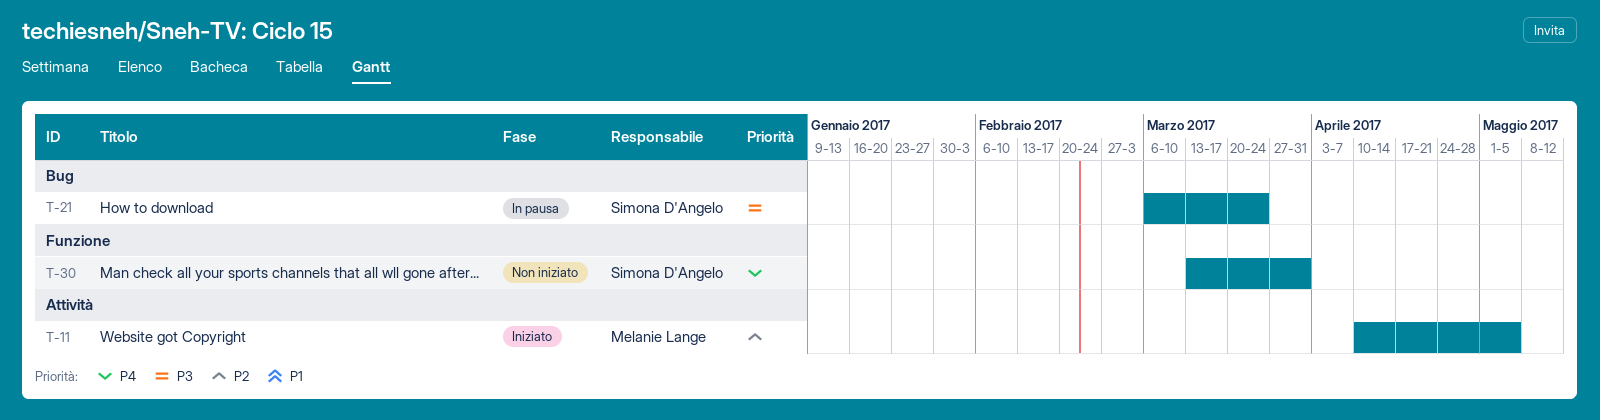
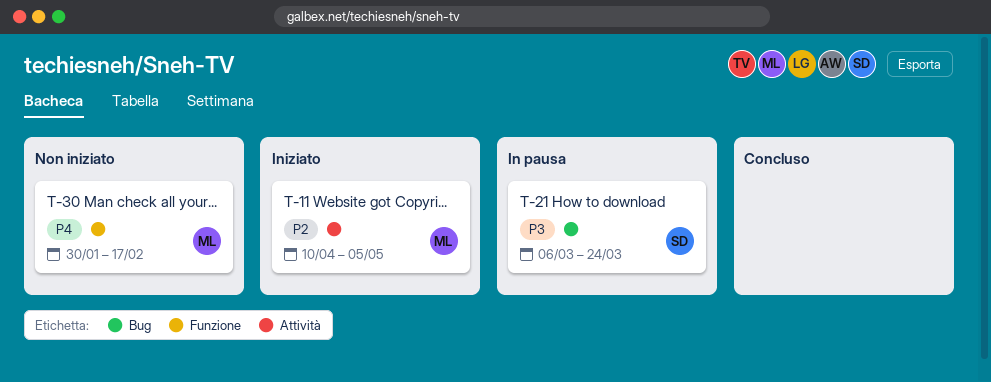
T-30, owner: Simona D'Angelo -> Melanie Lange
T-30, start: Mar 13 -> Jan 30
T-30, due: Mar 31 -> Feb 17

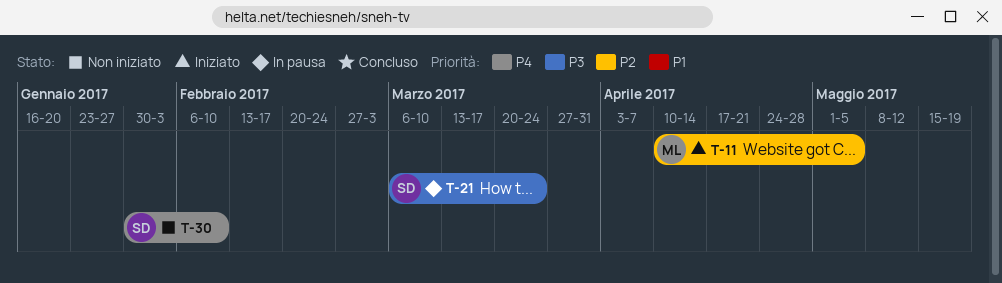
T-30, owner: ML -> SD
T-30, due: Feb 17 -> Feb 10

